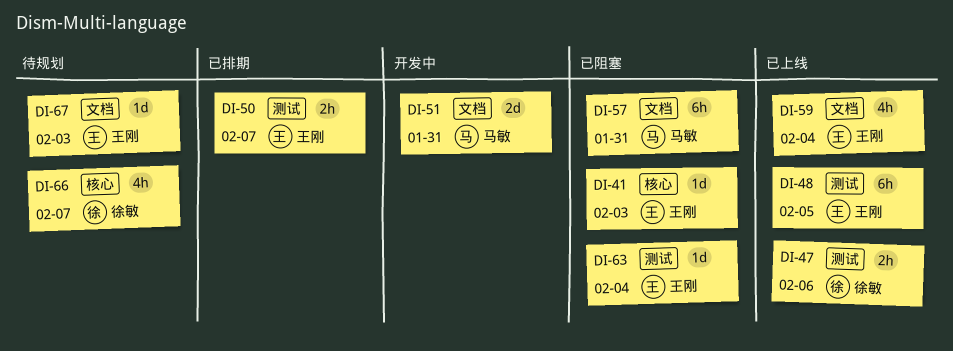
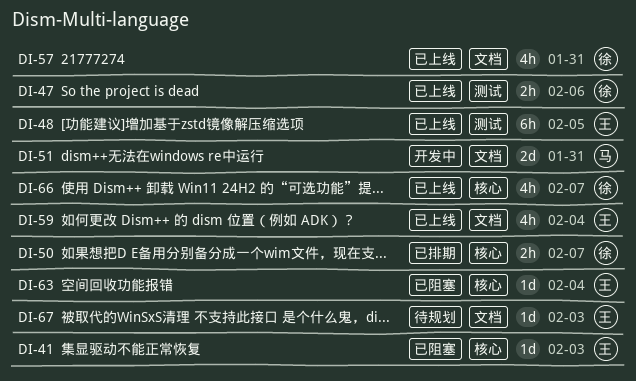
DI-50, owner: 王刚 -> 徐敏
DI-50, label: 测试 -> 核心
DI-57, status: 已阻塞 -> 已上线
DI-57, owner: 马敏 -> 徐敏
DI-57, estimate: 6h -> 4h
DI-63, label: 测试 -> 核心
DI-66, status: 待规划 -> 已上线

